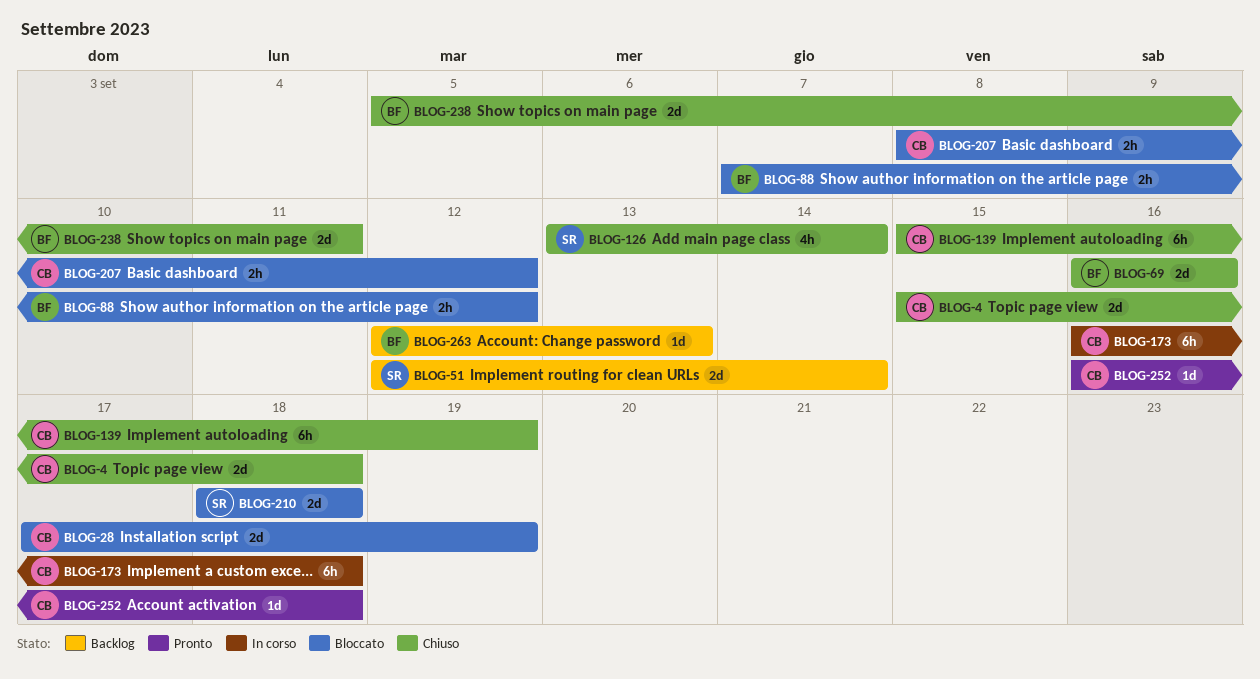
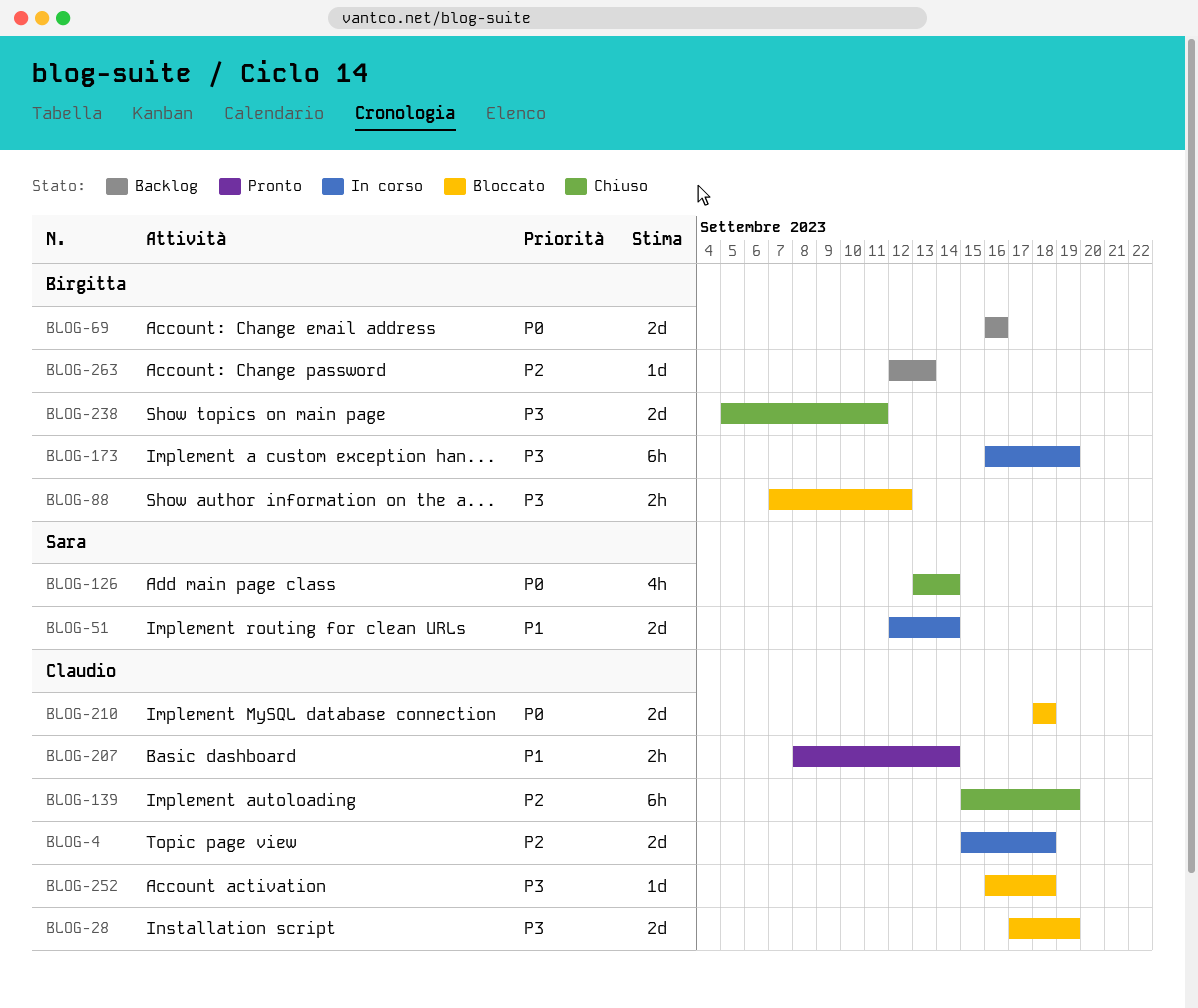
BLOG-4, status: Chiuso -> In corso
BLOG-51, status: Backlog -> In corso
BLOG-69, status: Chiuso -> Backlog
BLOG-173, owner: Claudio -> Birgitta
BLOG-173, due: Sep 18 -> Sep 19
BLOG-207, status: Bloccato -> Pronto
BLOG-207, due: Sep 12 -> Sep 14
BLOG-210, owner: Sara -> Claudio
BLOG-252, status: Pronto -> Bloccato

